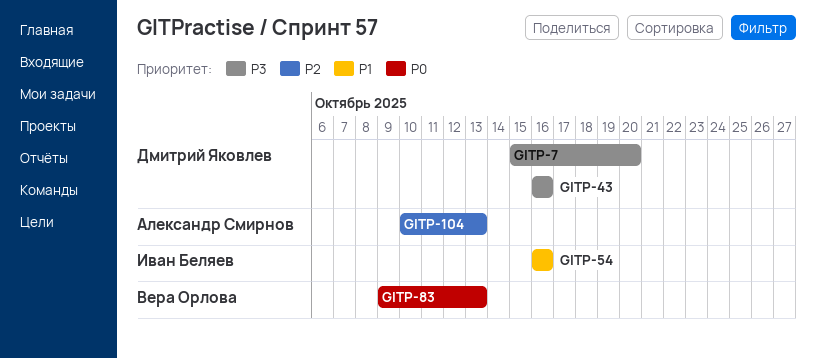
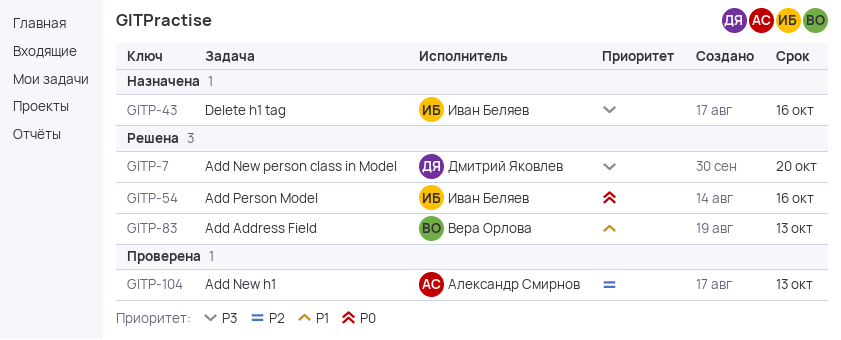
GITP-43, owner: Дмитрий Яковлев -> Иван Беляев
GITP-54, priority: P1 -> P0
GITP-83, priority: P0 -> P1

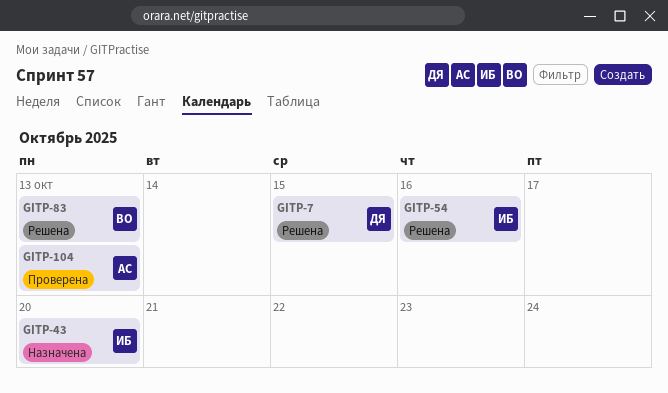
GITP-7, due: Oct 20 -> Oct 15
GITP-43, due: Oct 16 -> Oct 20

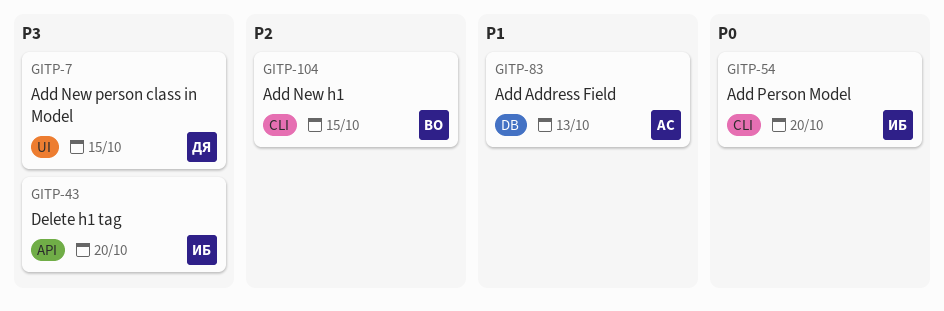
GITP-54, due: Oct 16 -> Oct 20
GITP-83, owner: ВО -> АС
GITP-104, owner: АС -> ВО
GITP-104, due: Oct 13 -> Oct 15

